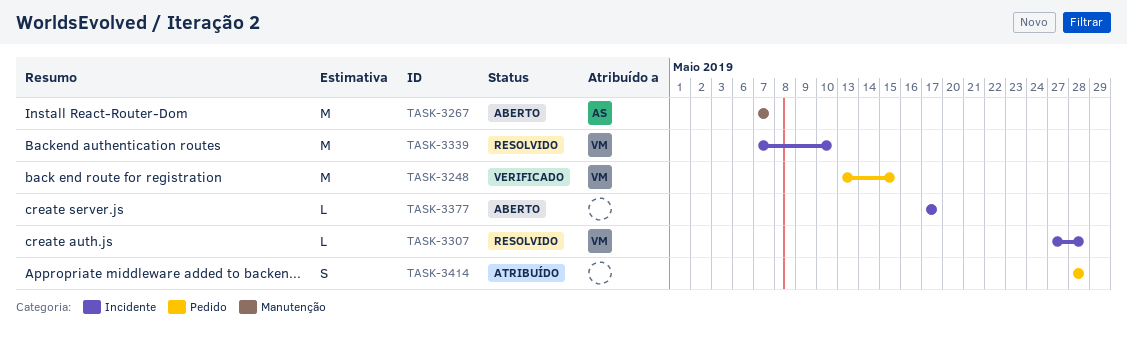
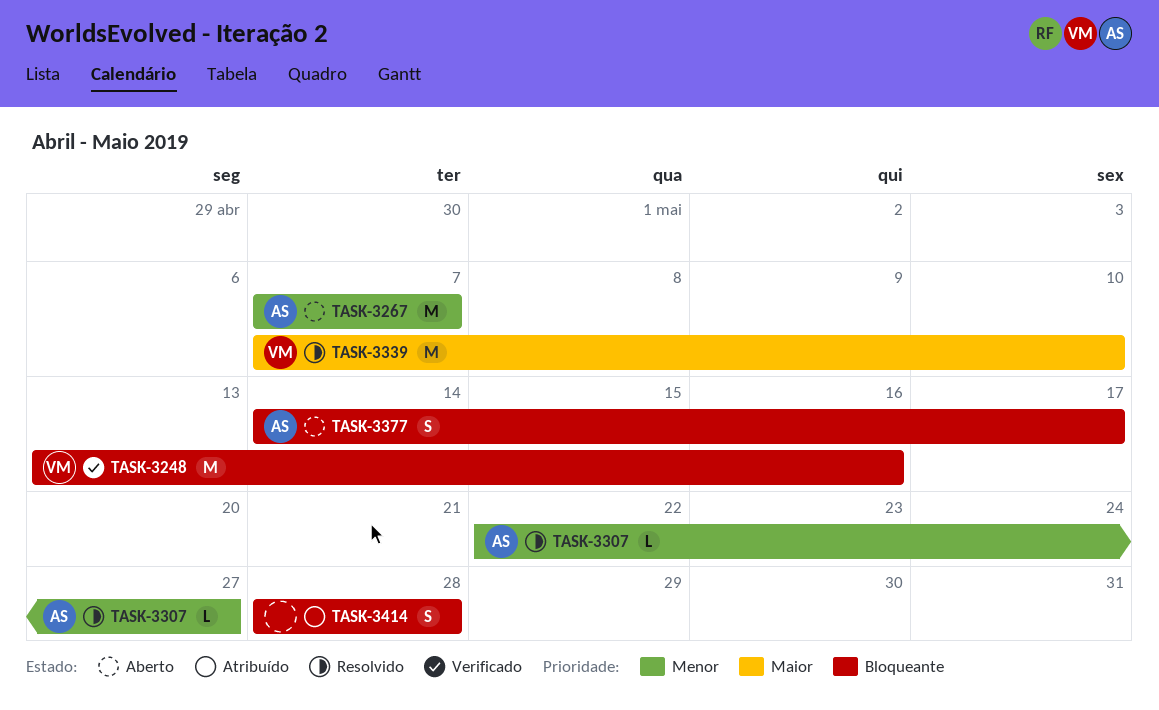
TASK-3248, due: May 15 -> May 16
TASK-3307, owner: VM -> AS
TASK-3307, start: May 27 -> May 22
TASK-3307, due: May 28 -> May 27
TASK-3377, owner: none -> AS
TASK-3377, estimate: L -> S
TASK-3377, start: May 17 -> May 14

